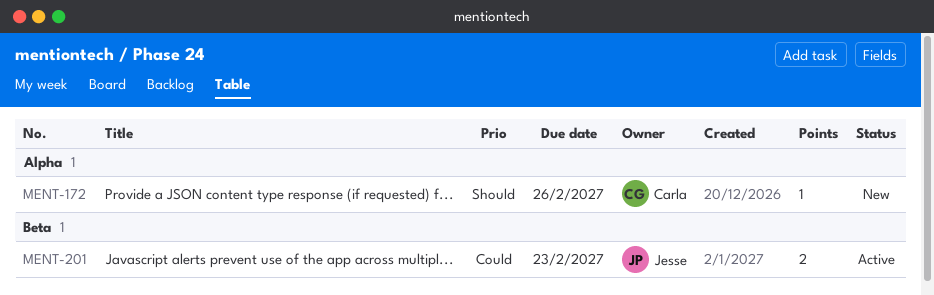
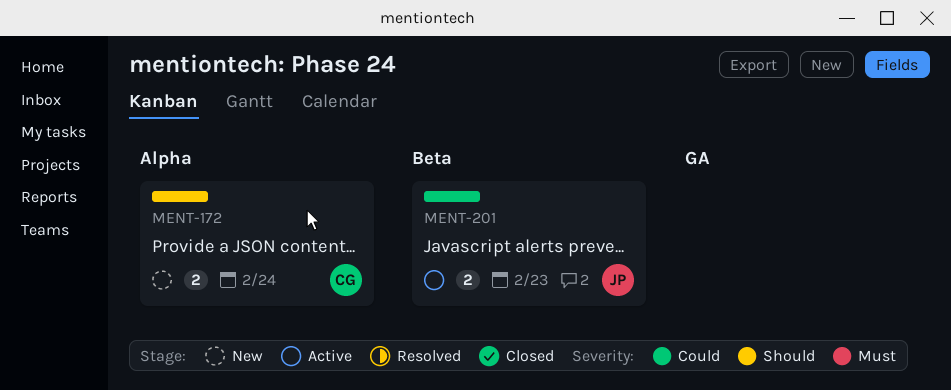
MENT-172, estimate: 1 -> 2
MENT-172, due: Feb 26 -> Feb 24

